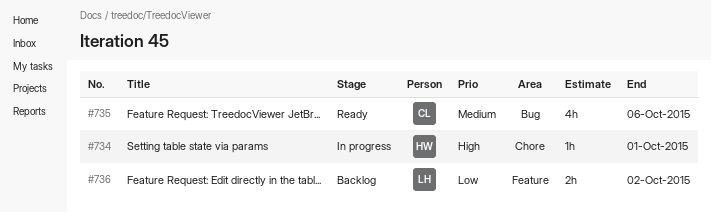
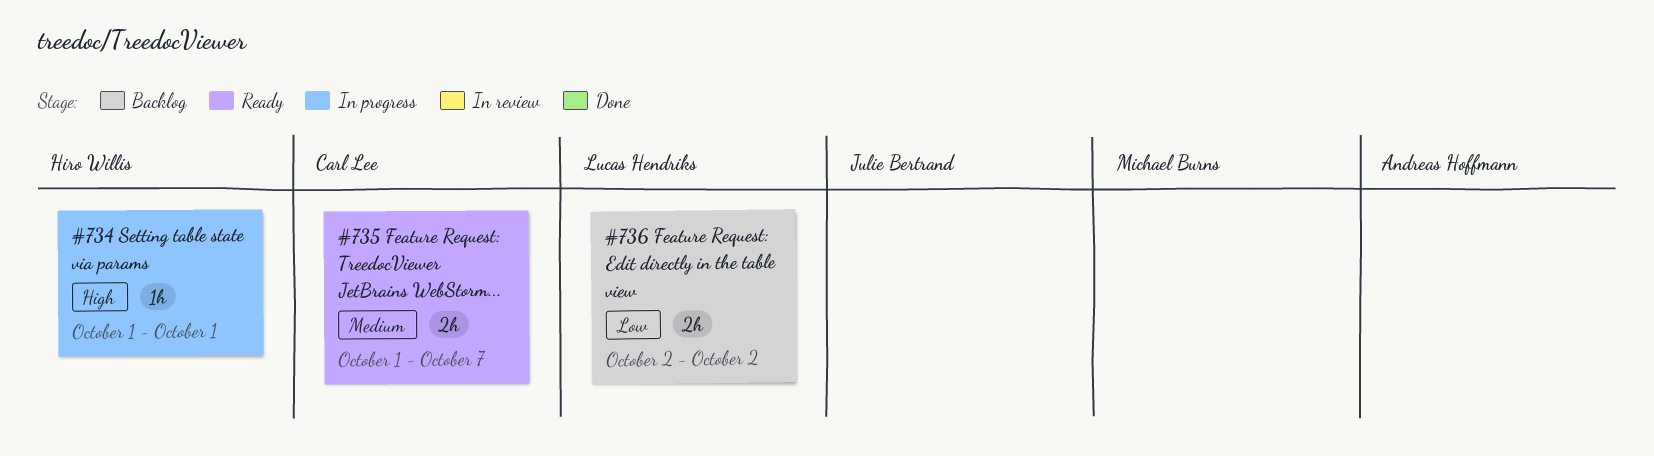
#735, estimate: 4h -> 2h
#735, due: Oct 6 -> Oct 7

